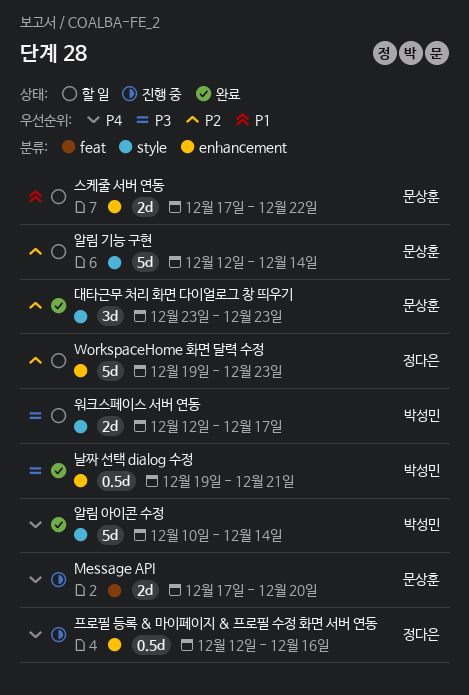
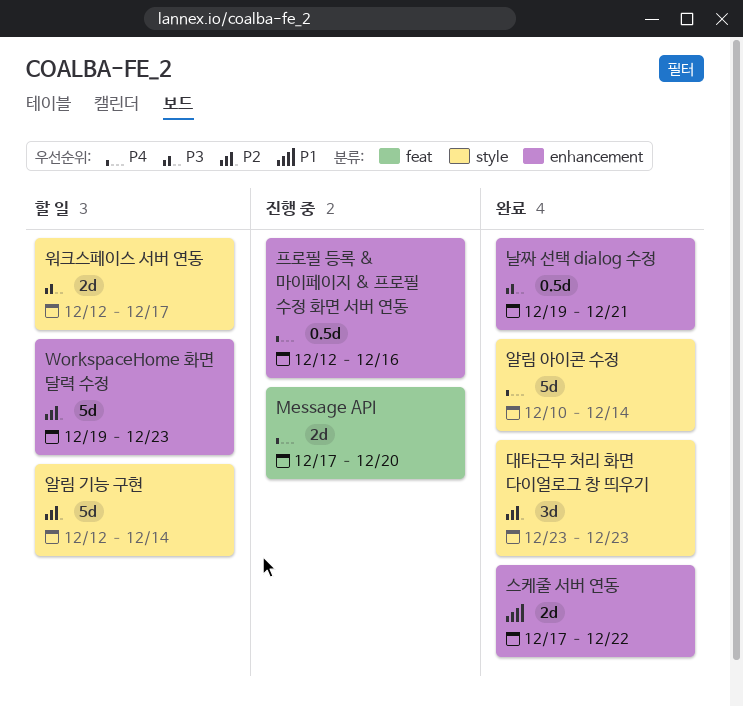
스케줄 서버 연동, status: 할 일 -> 완료

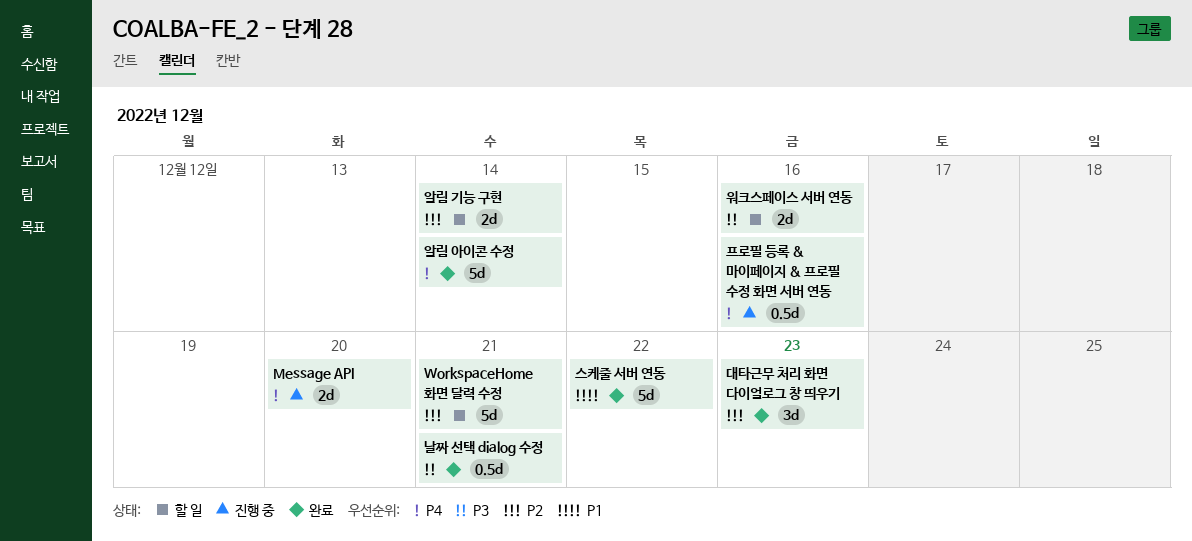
WorkspaceHome 화면 달력 수정, due: Dec 23 -> Dec 21
스케줄 서버 연동, estimate: 2d -> 5d
알림 기능 구현, estimate: 5d -> 2d
워크스페이스 서버 연동, due: Dec 17 -> Dec 16

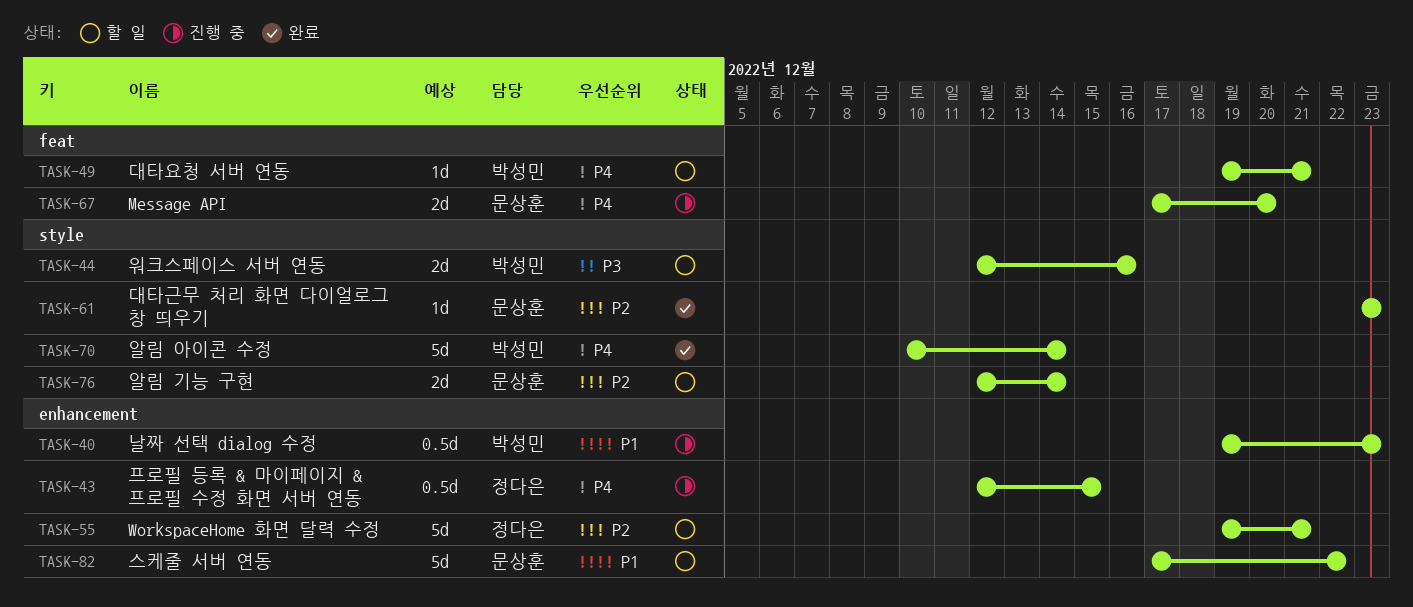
날짜 선택 dialog 수정, status: 완료 -> 진행 중
날짜 선택 dialog 수정, priority: P3 -> P1
날짜 선택 dialog 수정, due: Dec 21 -> Dec 23
대타근무 처리 화면 다이얼로그 창 띄우기, estimate: 3d -> 1d
대타요청 서버 연동: none -> present
스케줄 서버 연동, status: 완료 -> 할 일
프로필 등록 & 마이페이지 & 프로필 수정 화면 서버 연동, due: Dec 16 -> Dec 15

